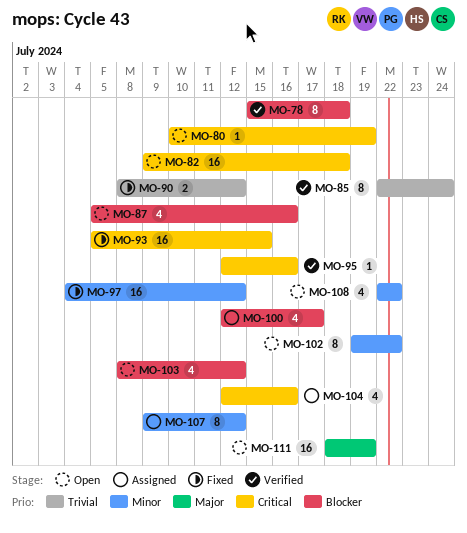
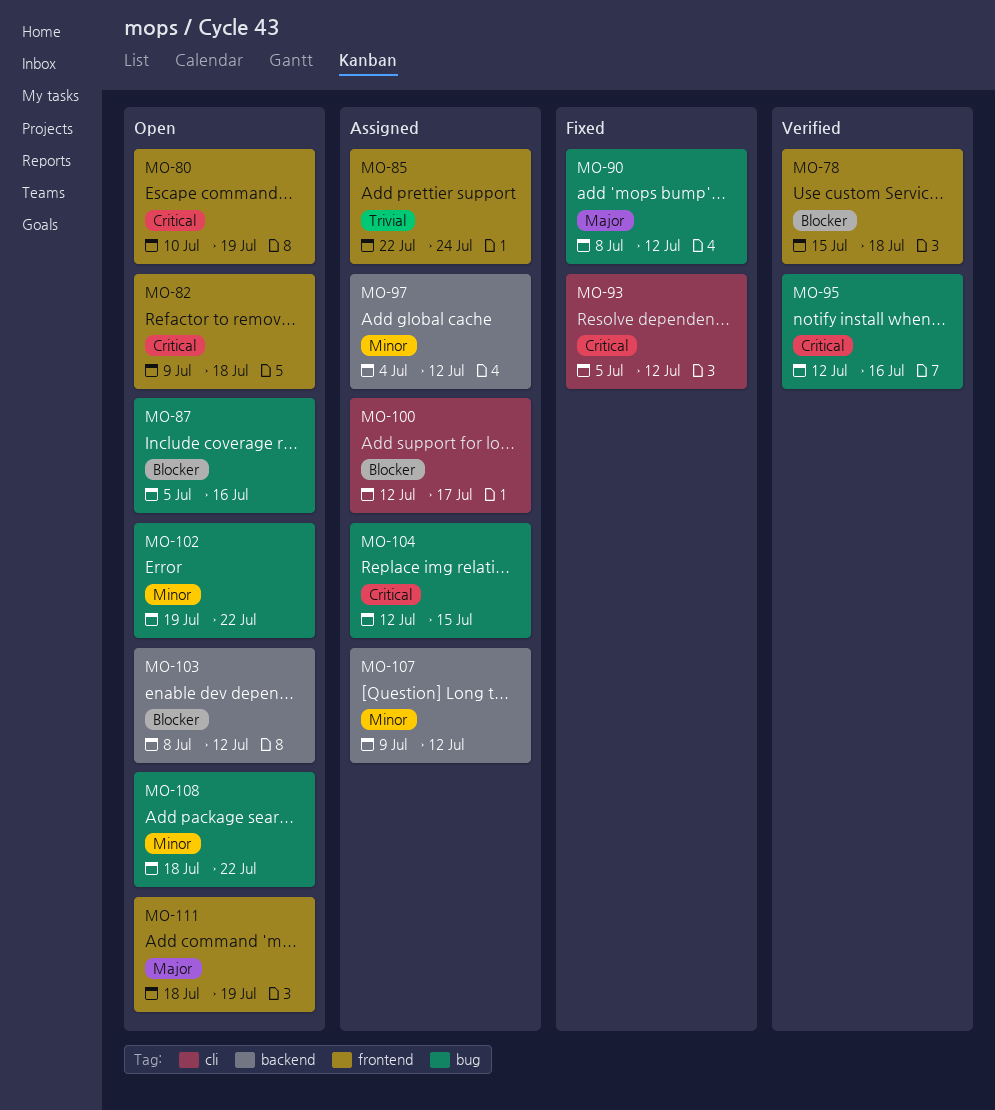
MO-85, status: Verified -> Assigned
MO-90, priority: Trivial -> Major
MO-93, due: Jul 15 -> Jul 12
MO-97, status: Fixed -> Assigned
MO-104, due: Jul 16 -> Jul 15
MO-108, start: Jul 22 -> Jul 18

